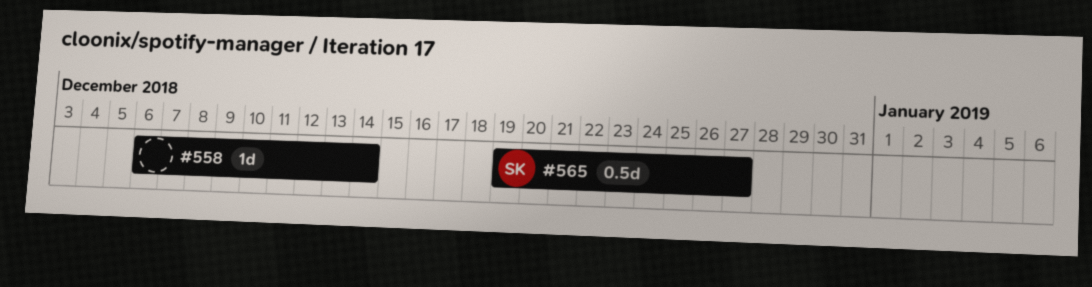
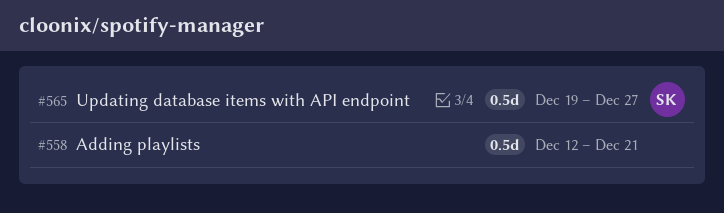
#558, estimate: 1d -> 0.5d
#558, start: Dec 6 -> Dec 12
#558, due: Dec 14 -> Dec 21

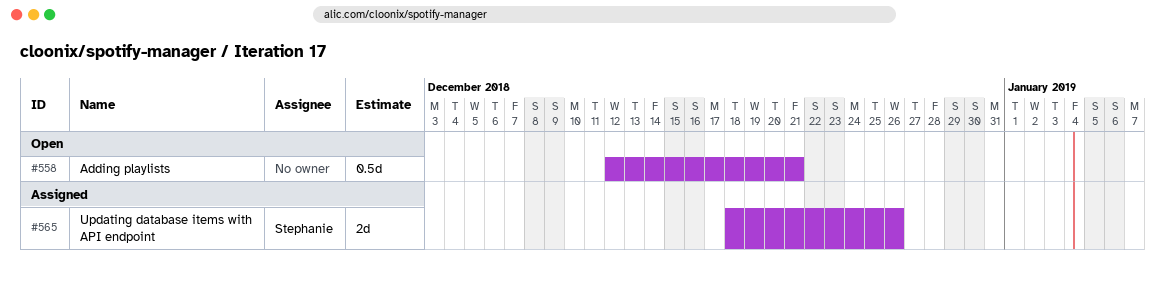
#565, estimate: 0.5d -> 2d
#565, start: Dec 19 -> Dec 18
#565, due: Dec 27 -> Dec 26

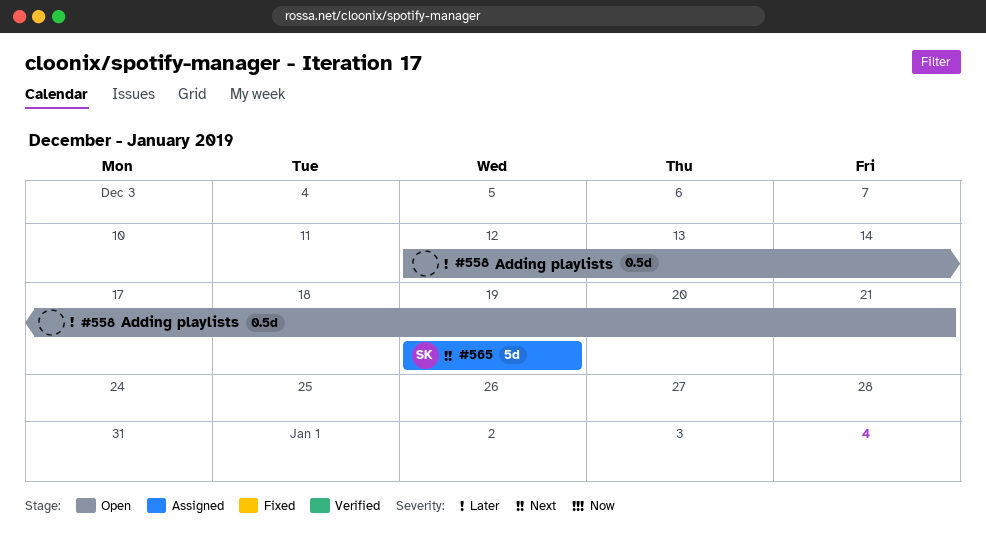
#565, estimate: 2d -> 5d
#565, start: Dec 18 -> Dec 19
#565, due: Dec 26 -> Dec 19

